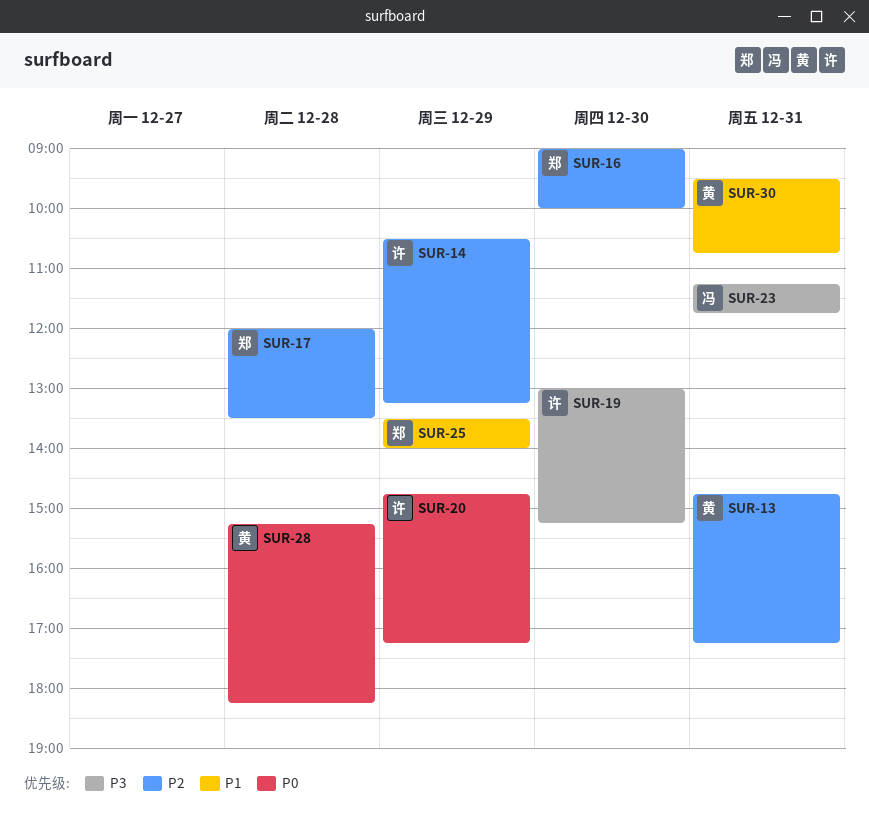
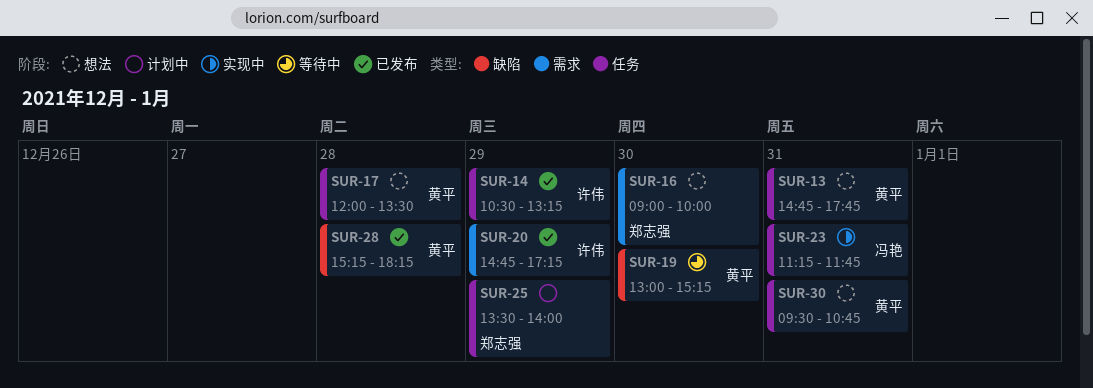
SUR-13, ends: 17:15 -> 17:45
SUR-17, owner: 郑志强 -> 黄平
SUR-19, owner: 许伟 -> 黄平

